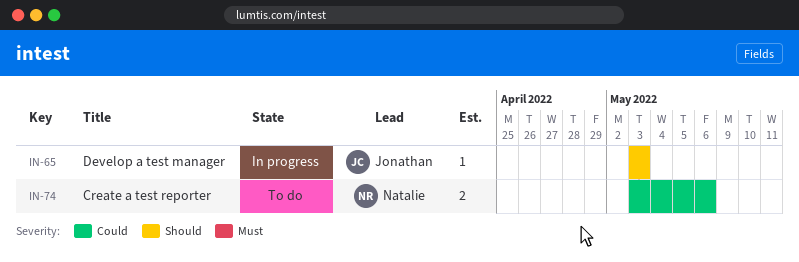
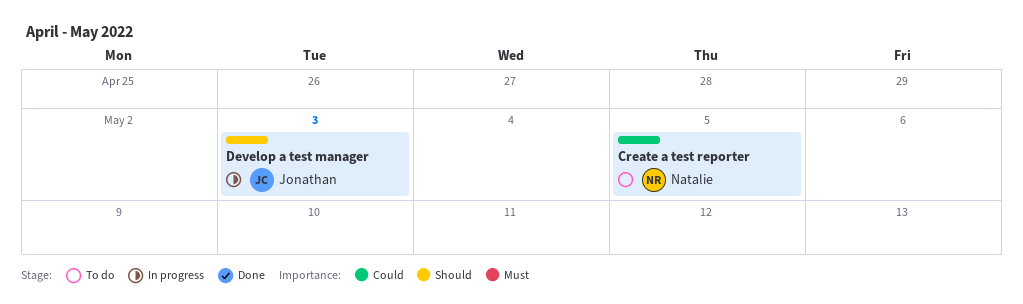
Create a test reporter, due: May 6 -> May 5

